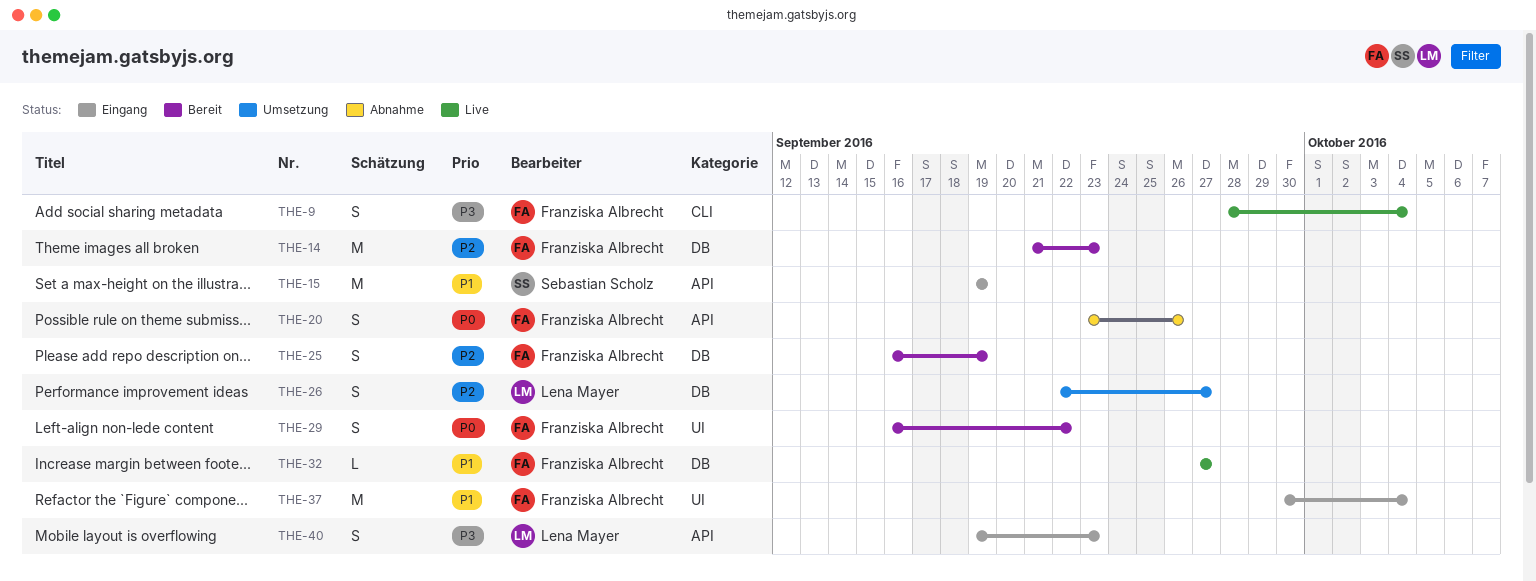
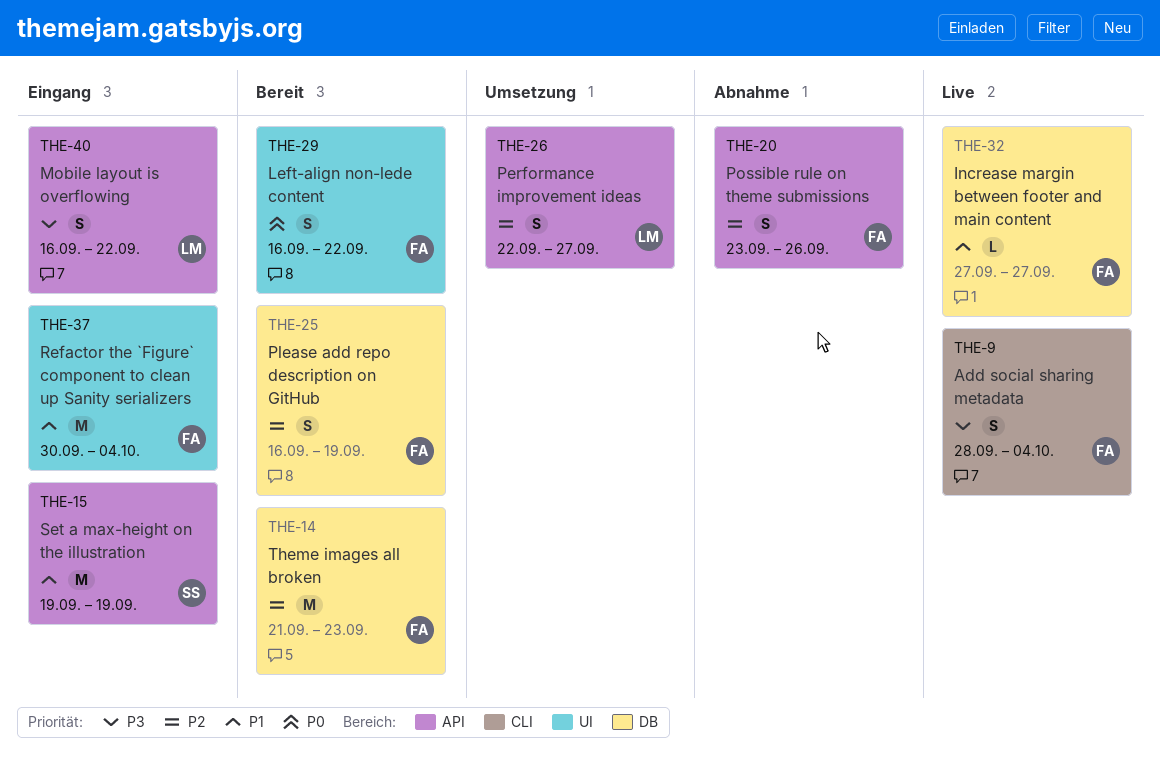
THE-20, priority: P0 -> P2
THE-26, label: DB -> API
THE-40, start: Sep 19 -> Sep 16
THE-40, due: Sep 23 -> Sep 22

